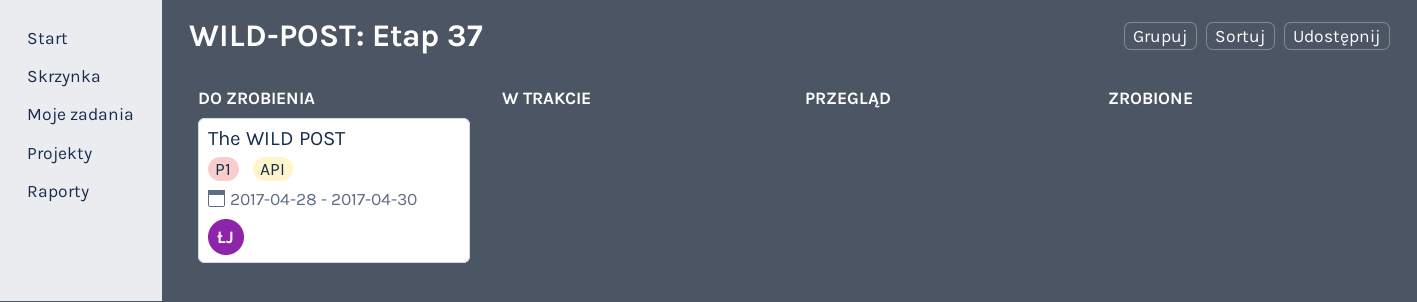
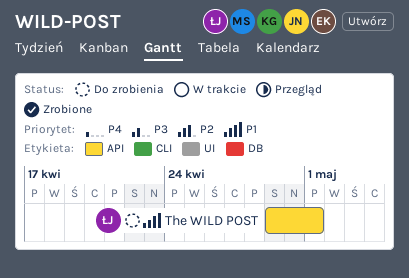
The WILD POST, start: Apr 28 -> Apr 29
The WILD POST, due: Apr 30 -> May 1

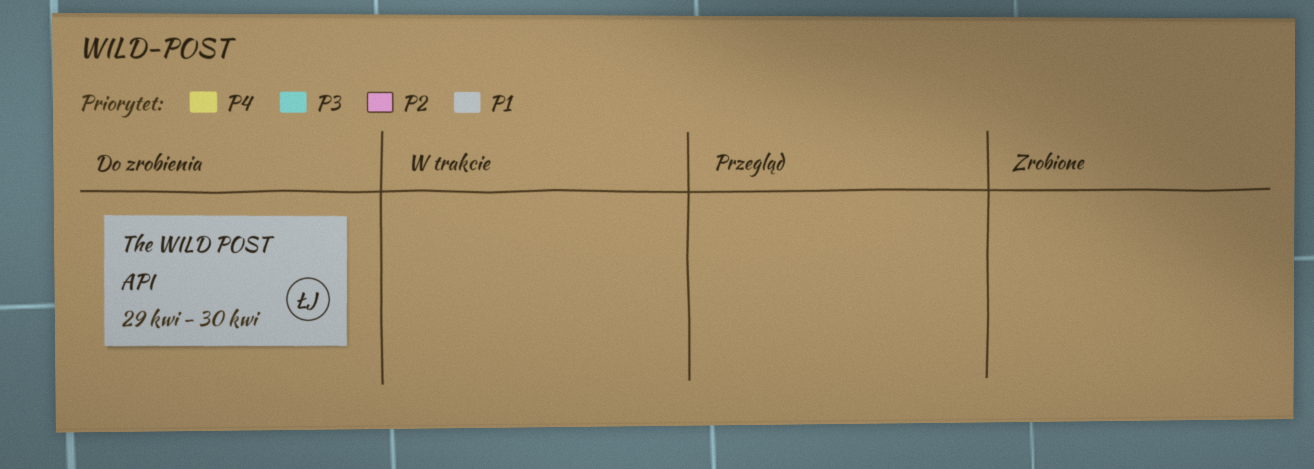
The WILD POST, due: May 1 -> Apr 30

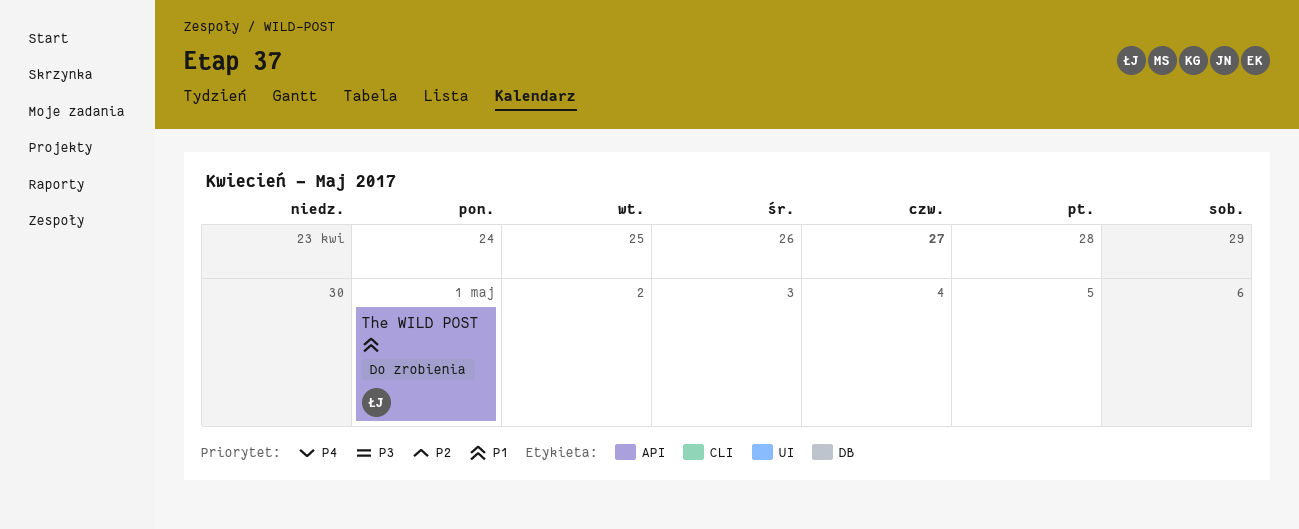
The WILD POST, due: Apr 30 -> May 1

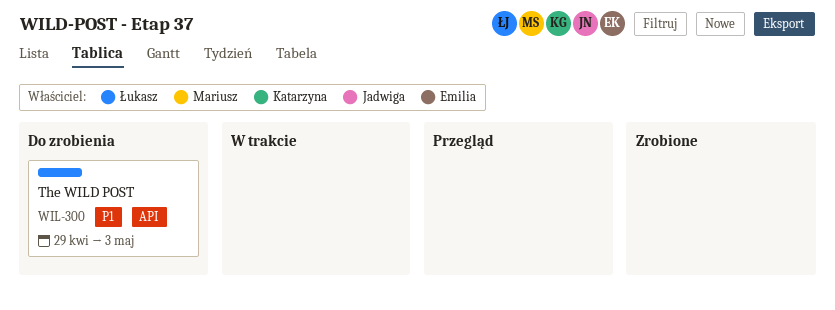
The WILD POST, due: May 1 -> May 3

